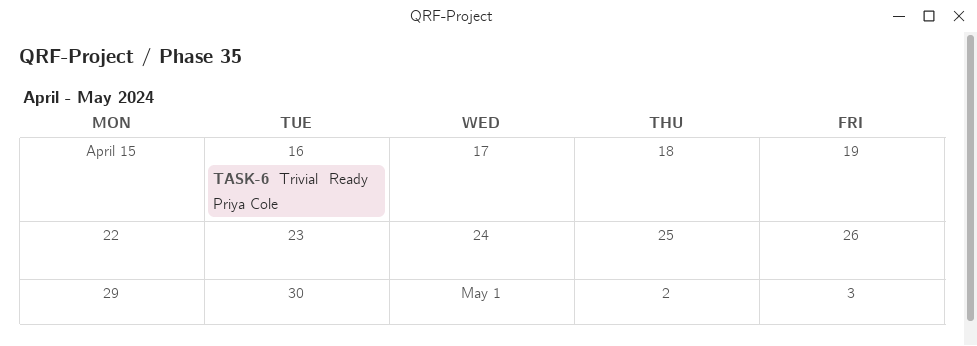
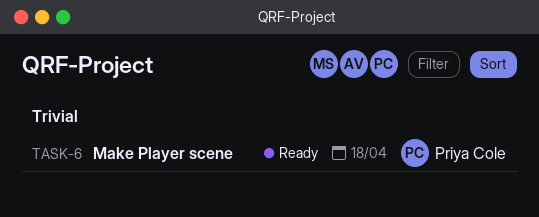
TASK-6, due: Apr 16 -> Apr 18

